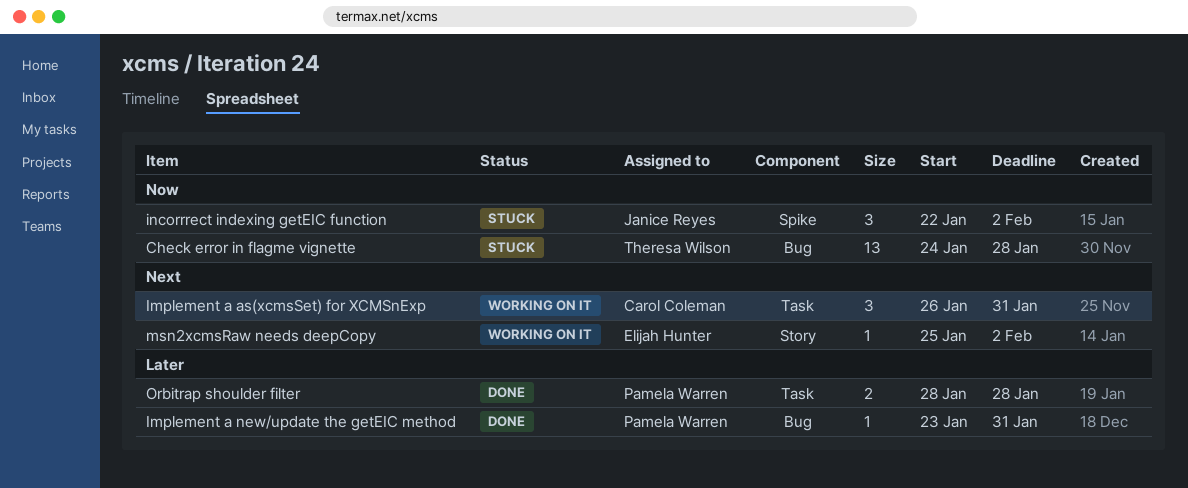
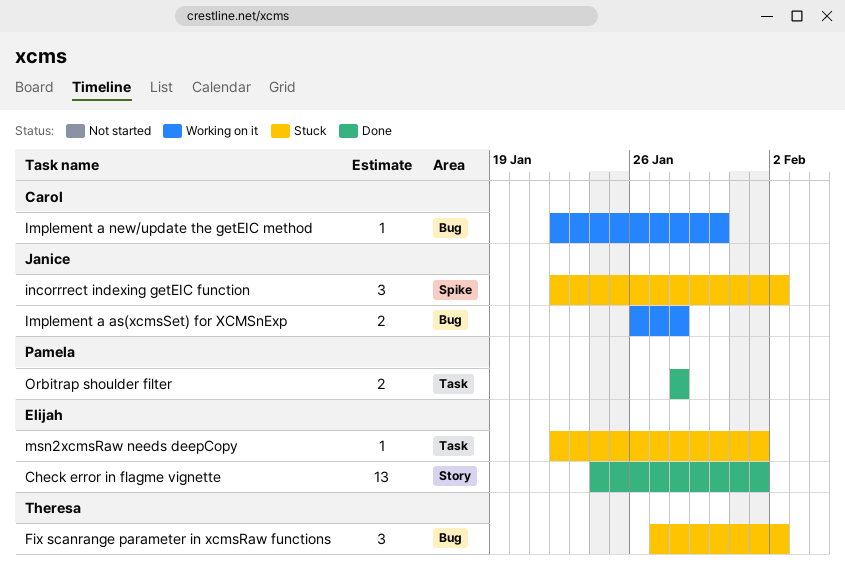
Check error in flagme vignette, status: Stuck -> Done
Check error in flagme vignette, owner: Theresa Wilson -> Elijah Hunter
Check error in flagme vignette, label: Bug -> Story
Check error in flagme vignette, due: Jan 28 -> Feb 1
Fix scanrange parameter in xcmsRaw functions: none -> present
Implement a as(xcmsSet) for XCMSnExp, owner: Carol Coleman -> Janice Reyes
Implement a as(xcmsSet) for XCMSnExp, label: Task -> Bug
Implement a as(xcmsSet) for XCMSnExp, estimate: 3 -> 2
Implement a as(xcmsSet) for XCMSnExp, due: Jan 31 -> Jan 28
Implement a new/update the getEIC method, status: Done -> Working on it
Implement a new/update the getEIC method, owner: Pamela Warren -> Carol Coleman
Implement a new/update the getEIC method, start: Jan 23 -> Jan 22
Implement a new/update the getEIC method, due: Jan 31 -> Jan 30
msn2xcmsRaw needs deepCopy, status: Working on it -> Stuck
msn2xcmsRaw needs deepCopy, label: Story -> Task
msn2xcmsRaw needs deepCopy, start: Jan 25 -> Jan 22
msn2xcmsRaw needs deepCopy, due: Feb 2 -> Feb 1

